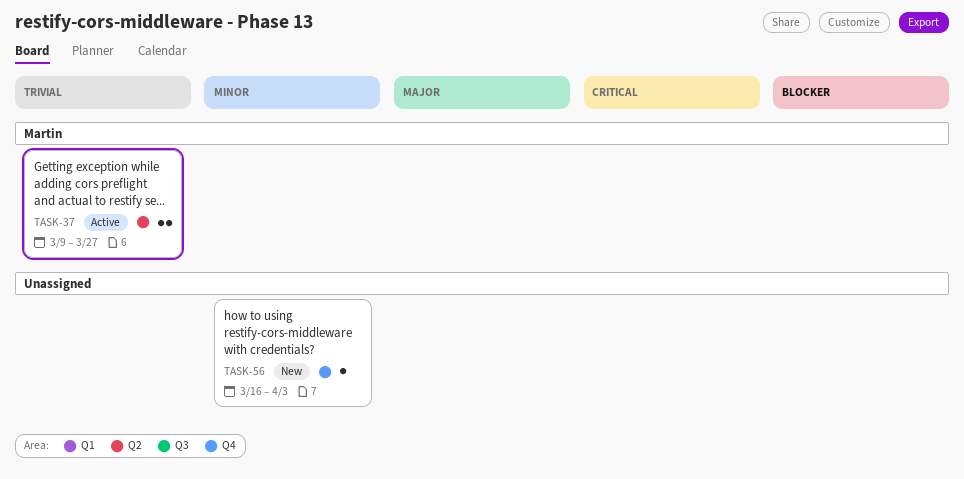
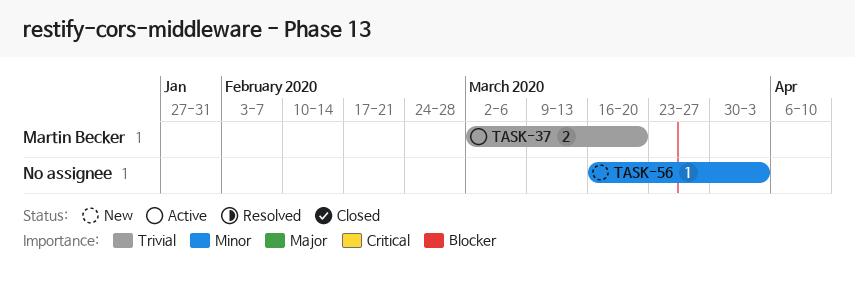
TASK-37, start: Mar 9 -> Mar 2
TASK-37, due: Mar 27 -> Mar 20

